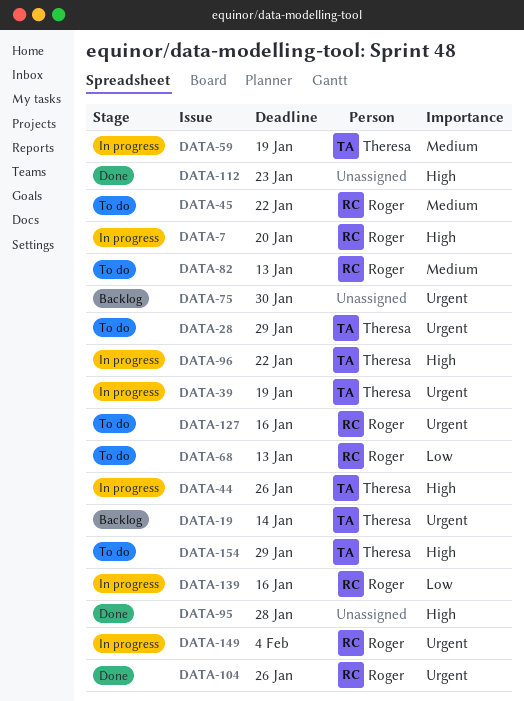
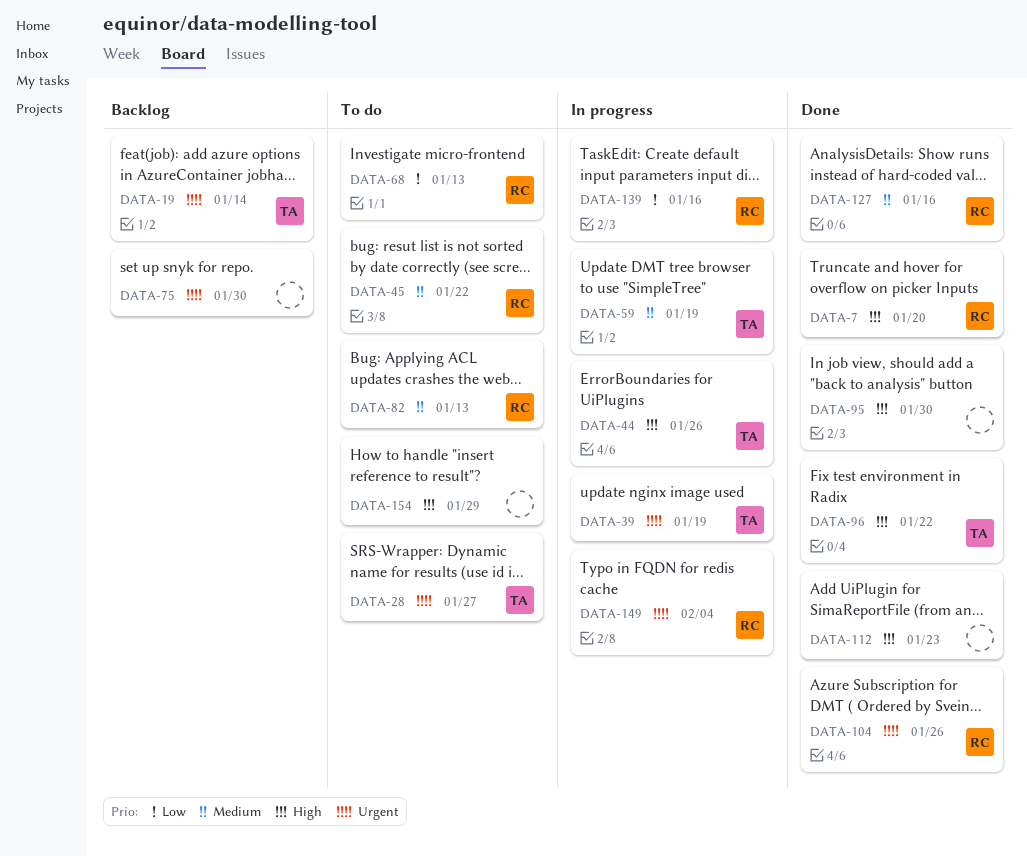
DATA-7, status: In progress -> Done
DATA-28, due: Jan 29 -> Jan 27
DATA-95, due: Jan 28 -> Jan 30
DATA-96, status: In progress -> Done
DATA-127, status: To do -> Done
DATA-127, priority: Urgent -> Medium
DATA-154, owner: Theresa -> none

